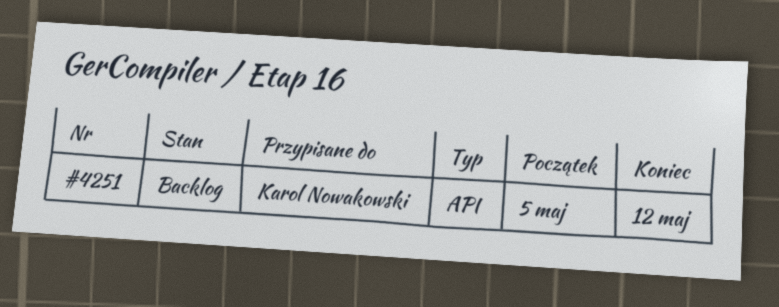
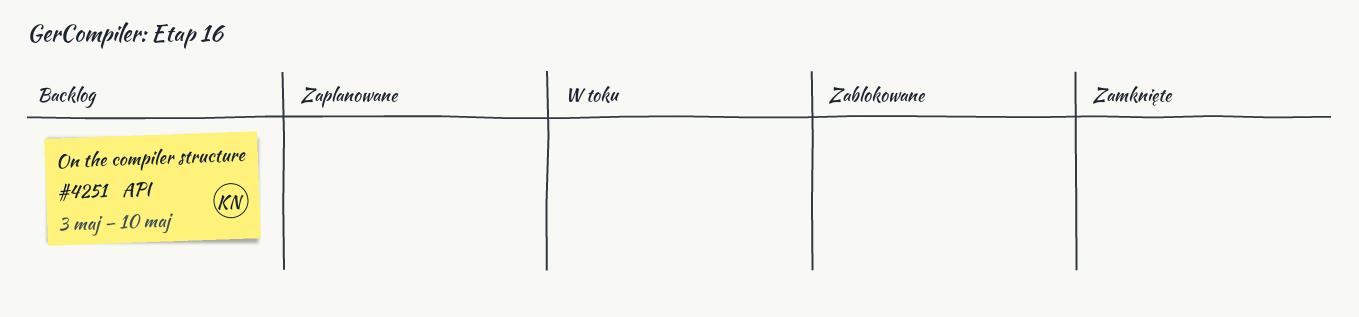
#4251, start: May 5 -> May 3
#4251, due: May 12 -> May 10

